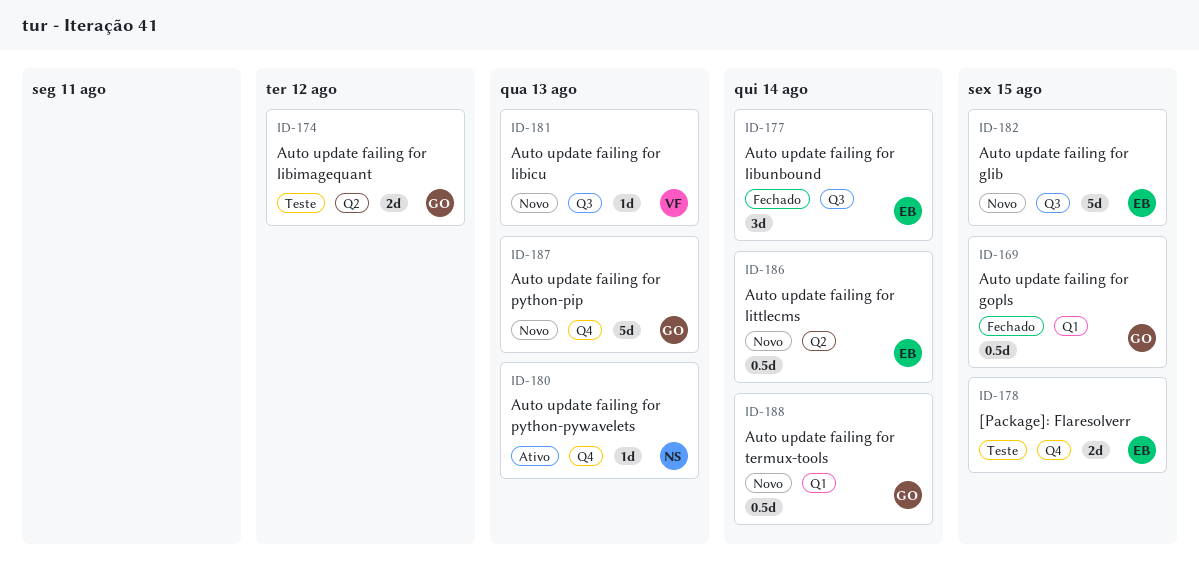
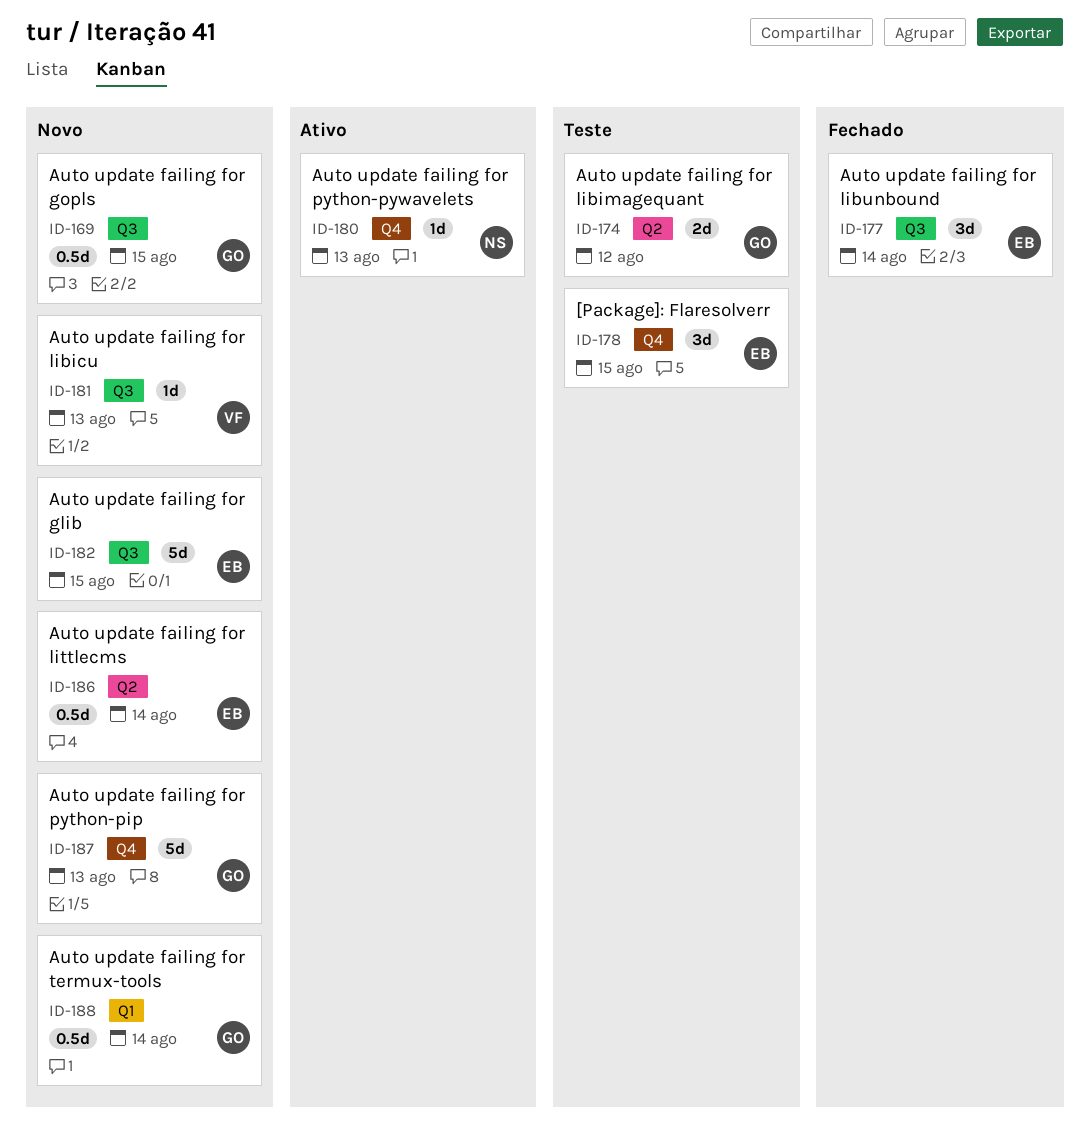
ID-169, status: Fechado -> Novo
ID-169, label: Q1 -> Q3
ID-178, estimate: 2d -> 3d

